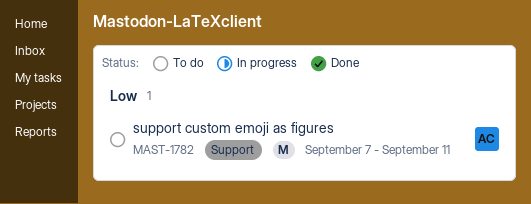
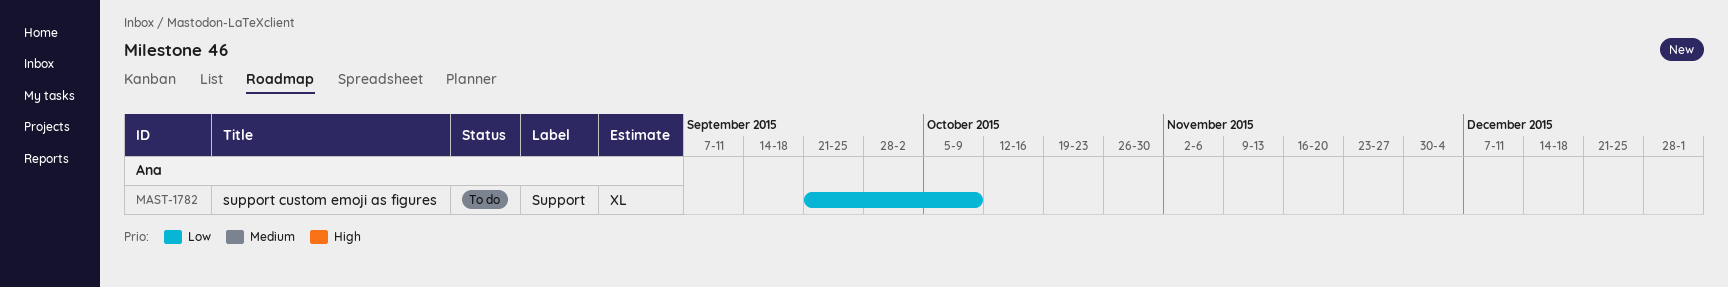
MAST-1782, estimate: M -> XL
MAST-1782, start: Sep 7 -> Sep 21
MAST-1782, due: Sep 11 -> Oct 9

